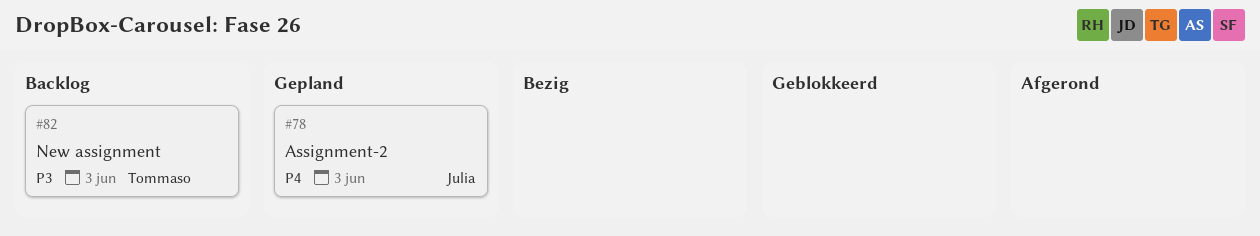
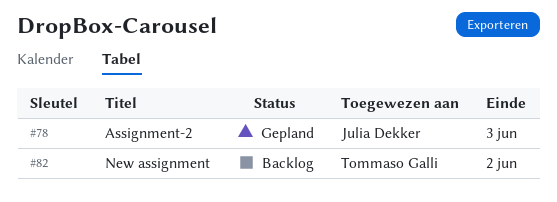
#82, due: Jun 3 -> Jun 2

